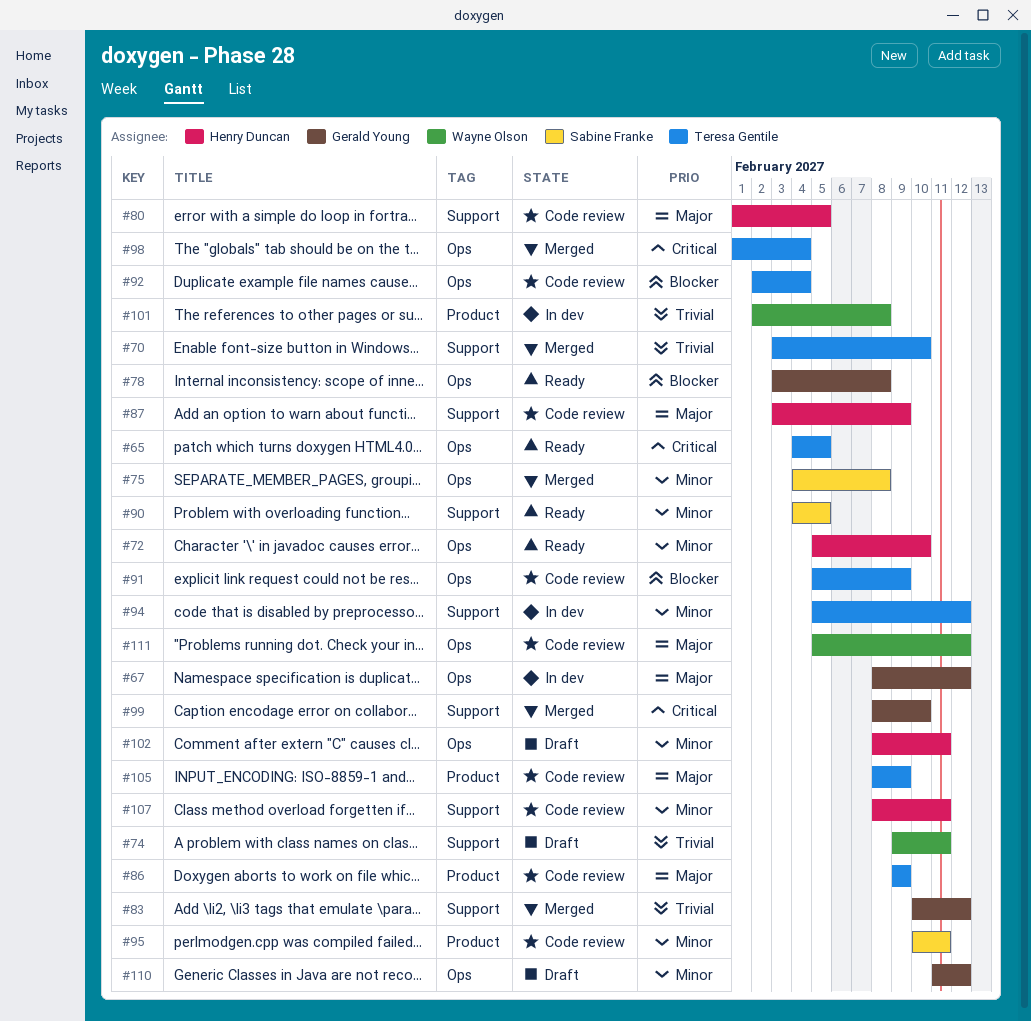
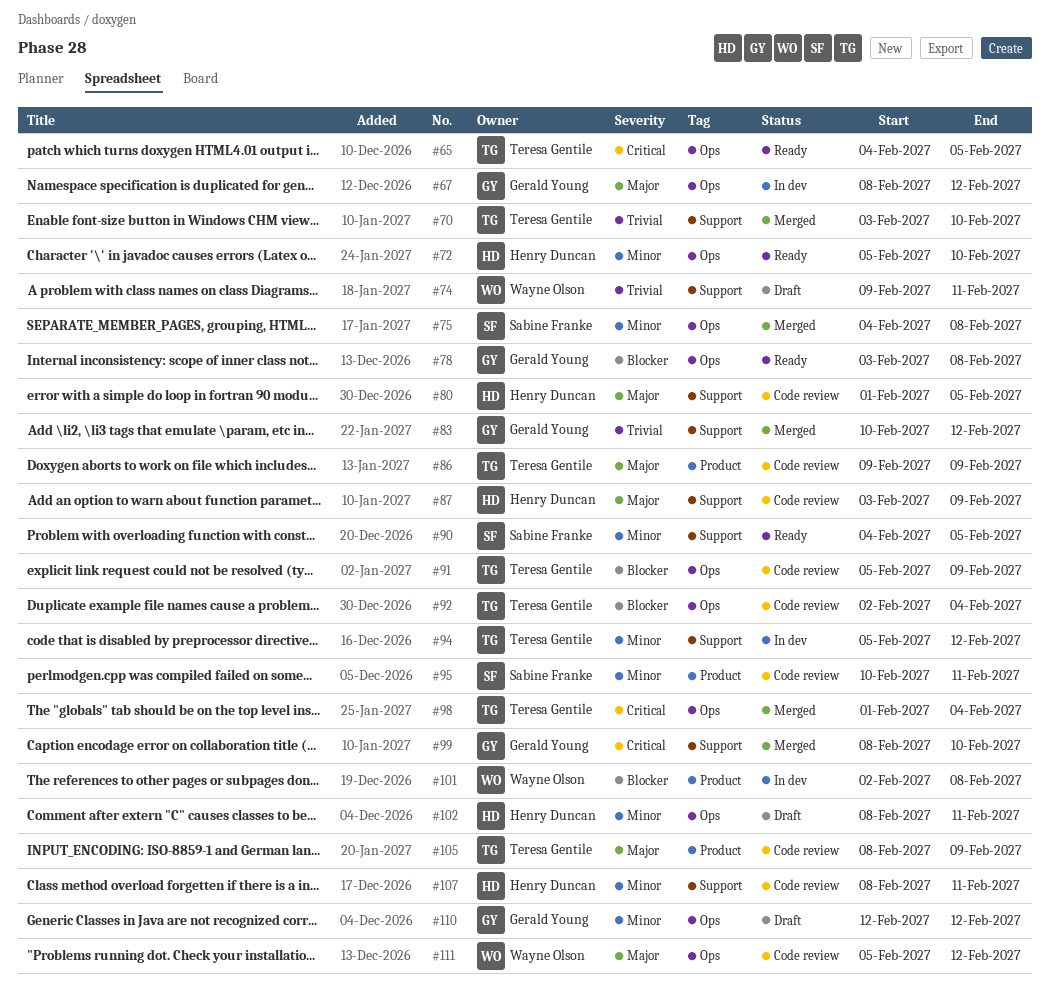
#101, priority: Trivial -> Blocker
#110, start: Feb 11 -> Feb 12

